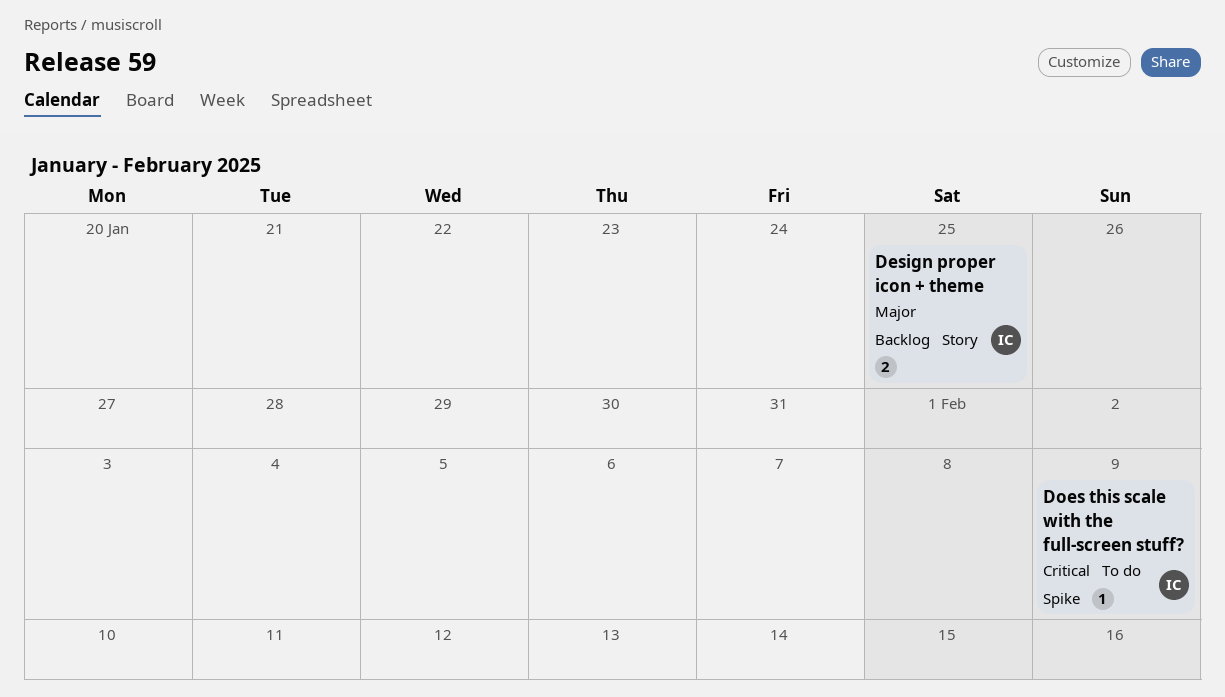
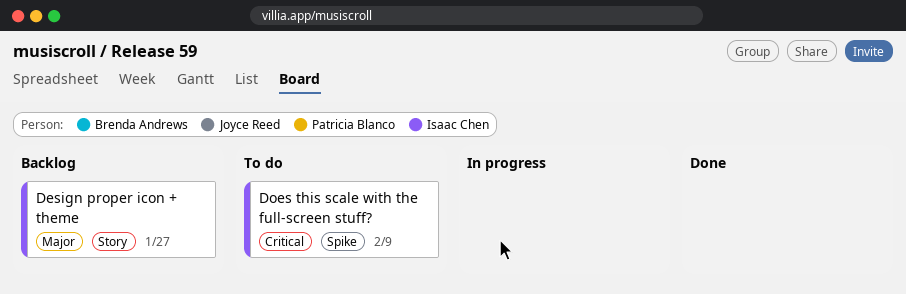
Design proper icon + theme, due: Jan 25 -> Jan 27

